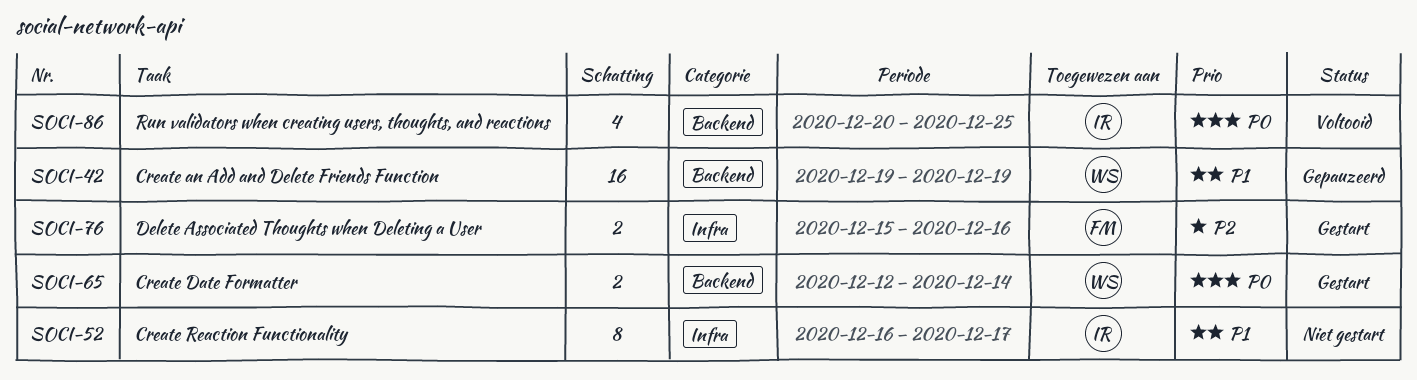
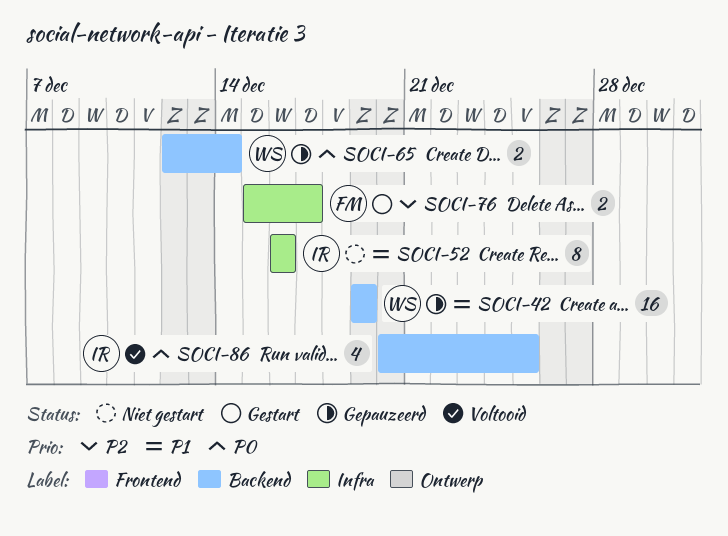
SOCI-52, due: Dec 17 -> Dec 16
SOCI-65, status: Gestart -> Gepauzeerd
SOCI-76, due: Dec 16 -> Dec 17

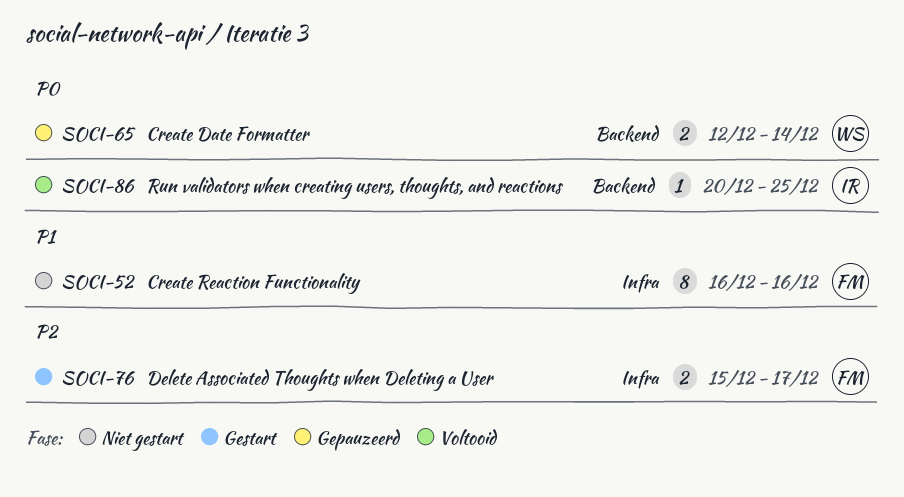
SOCI-42: present -> none
SOCI-52, owner: IR -> FM
SOCI-86, estimate: 4 -> 1

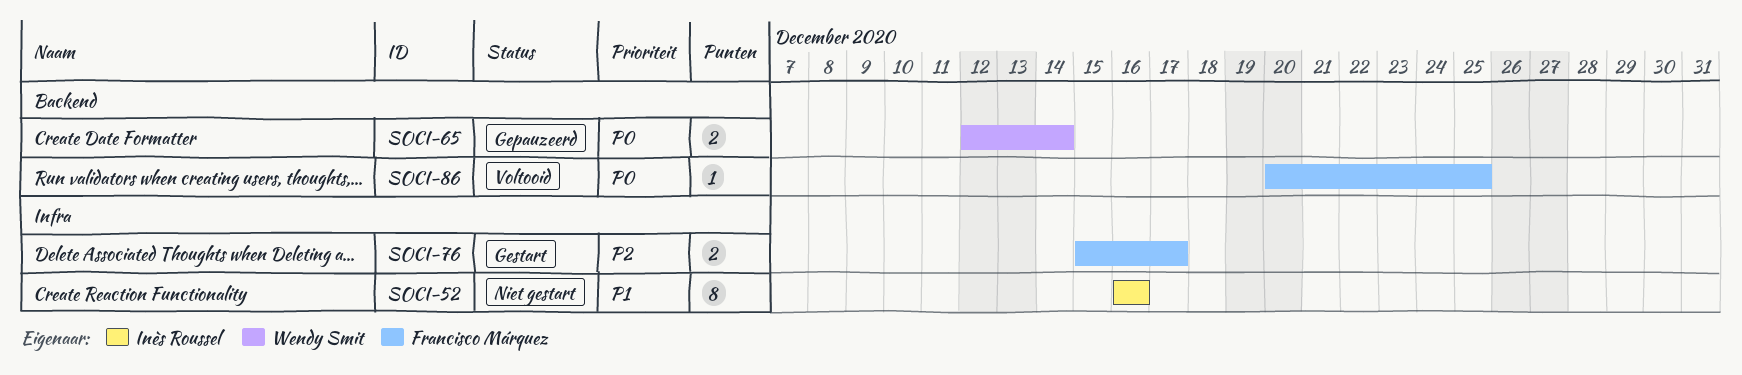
SOCI-52, owner: Francisco Márquez -> Inès Roussel
SOCI-86, owner: Inès Roussel -> Francisco Márquez

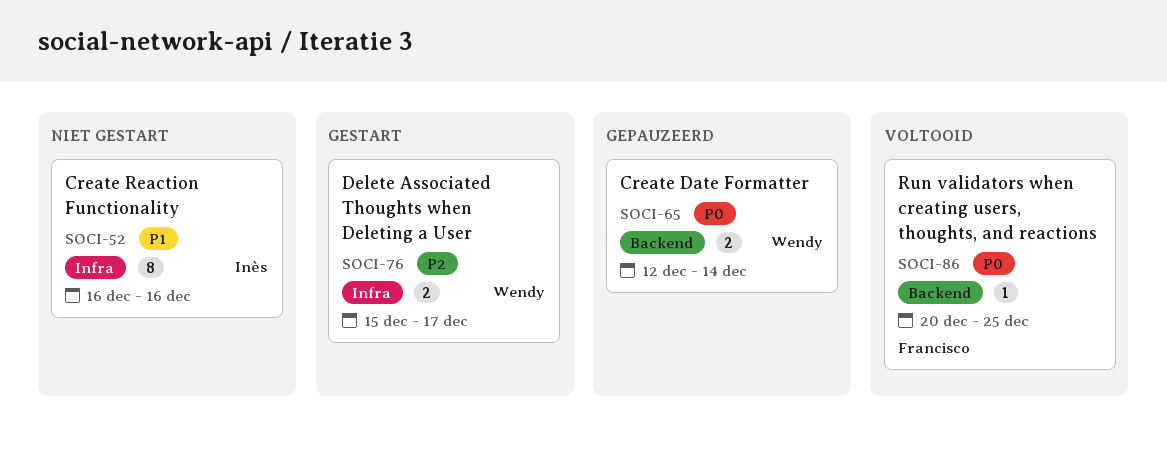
SOCI-76, owner: Francisco Márquez -> Wendy Smit

